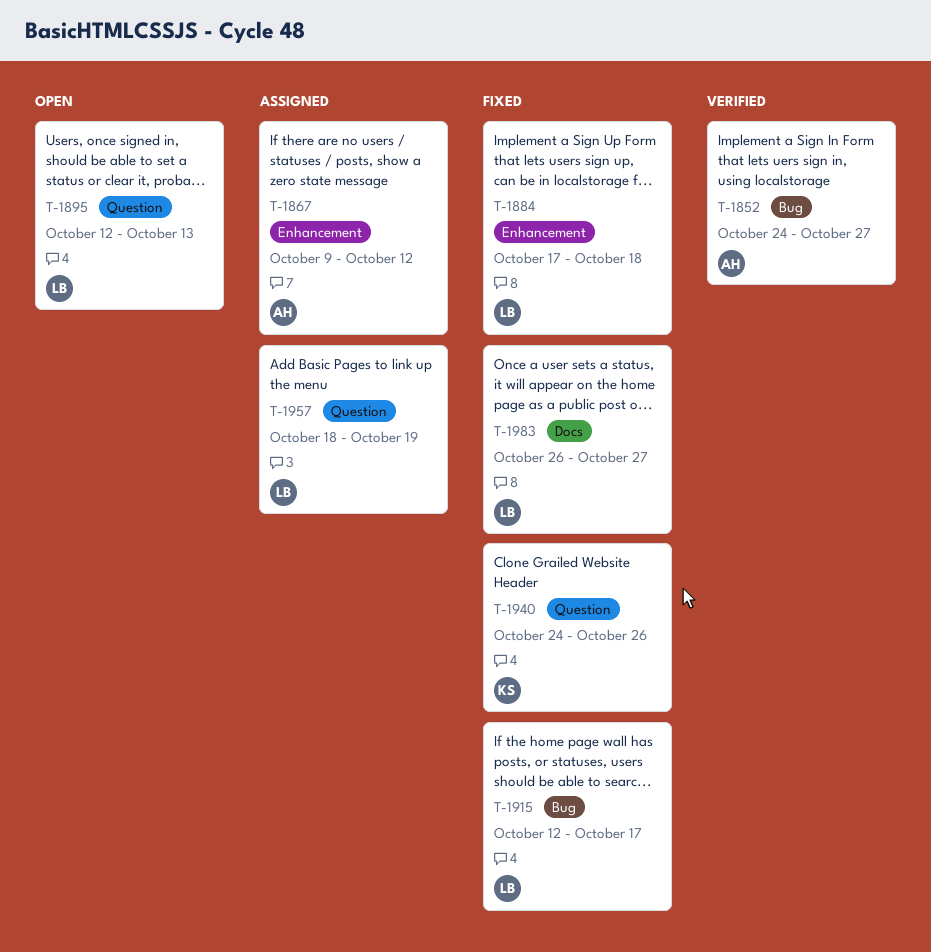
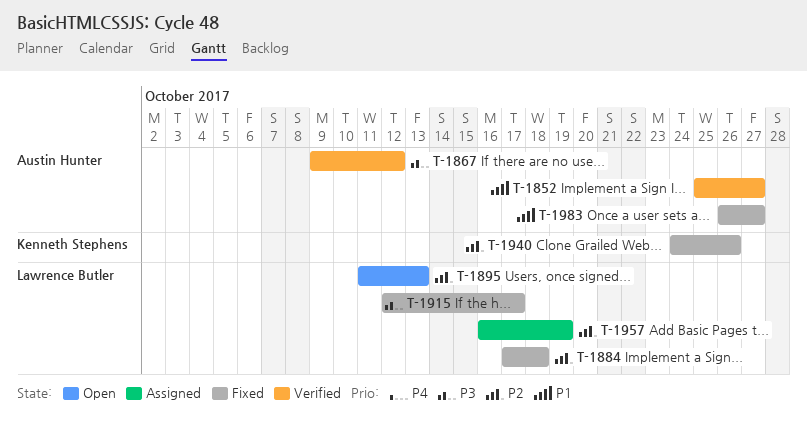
T-1852, start: Oct 24 -> Oct 25
T-1867, status: Assigned -> Verified
T-1895, start: Oct 12 -> Oct 11
T-1957, start: Oct 18 -> Oct 16
T-1983, owner: Lawrence Butler -> Austin Hunter

